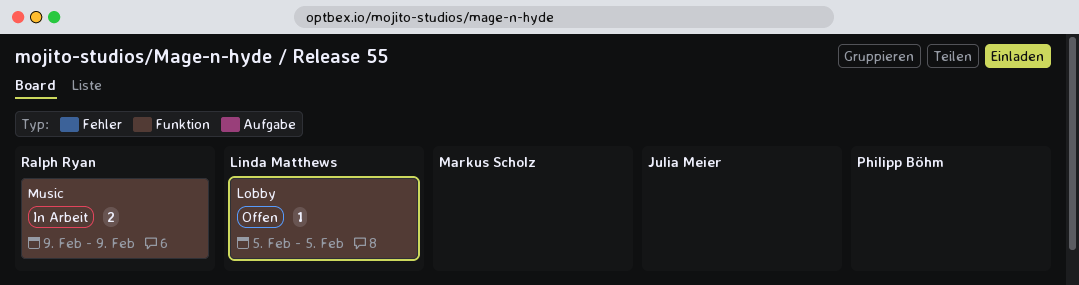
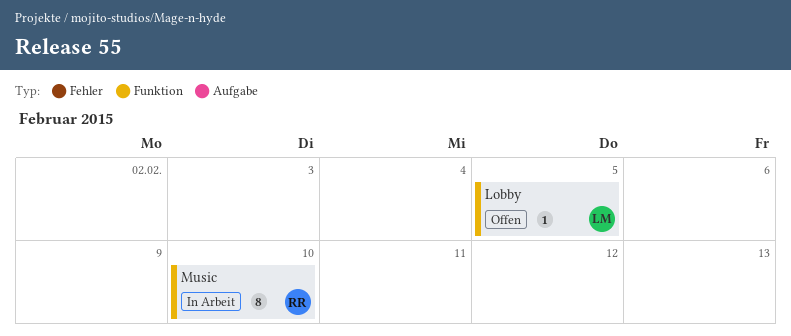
Music, estimate: 2 -> 8
Music, due: Feb 9 -> Feb 10

